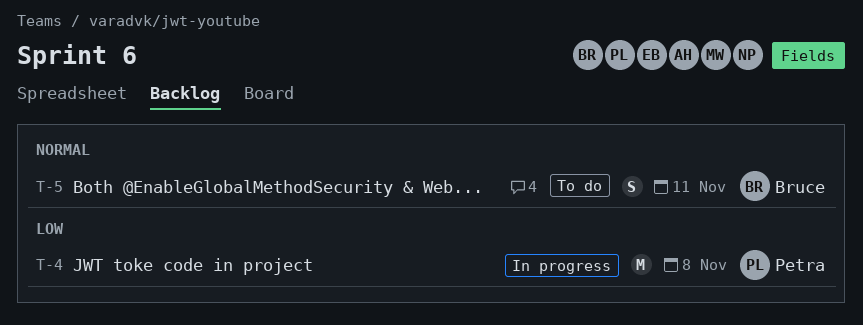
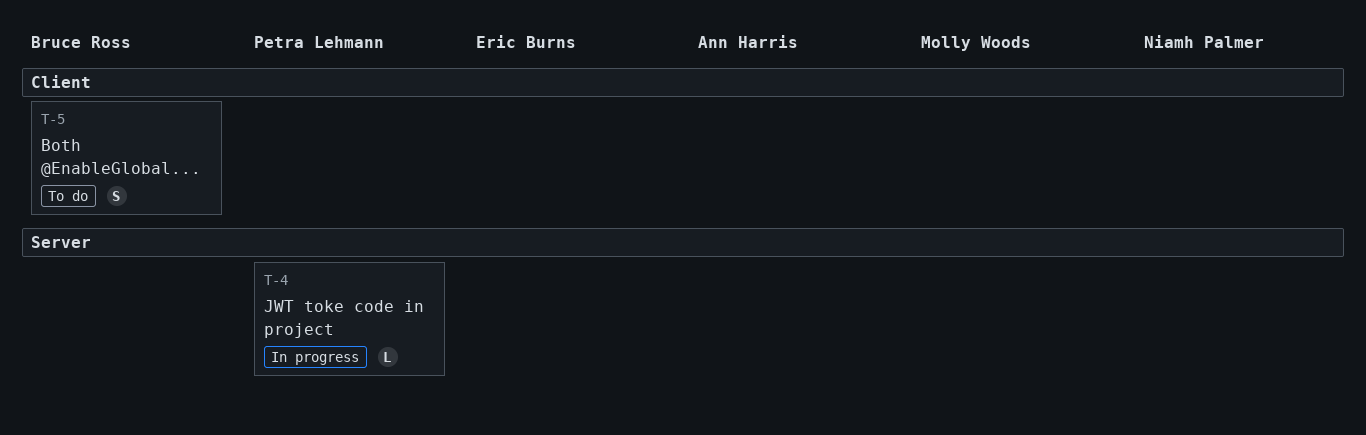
T-4, estimate: M -> L

